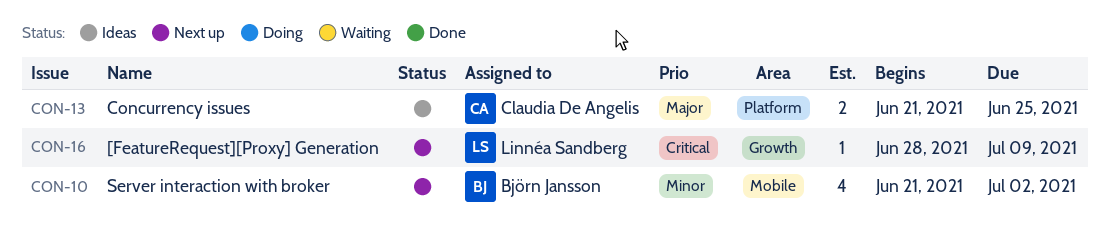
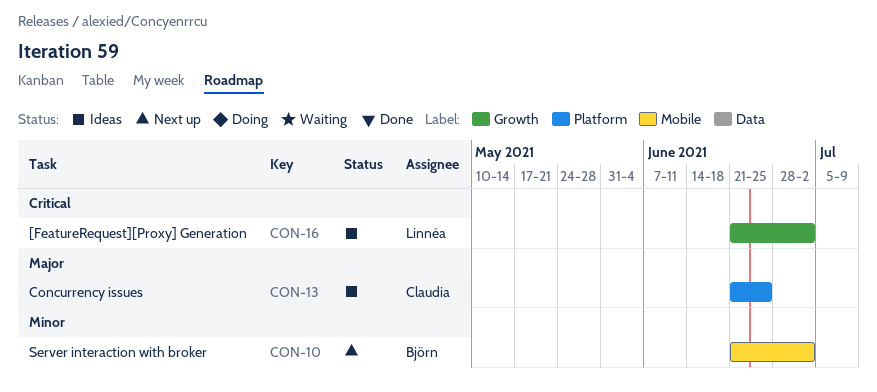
CON-16, status: Next up -> Ideas
CON-16, start: Jun 28 -> Jun 21
CON-16, due: Jul 9 -> Jul 2

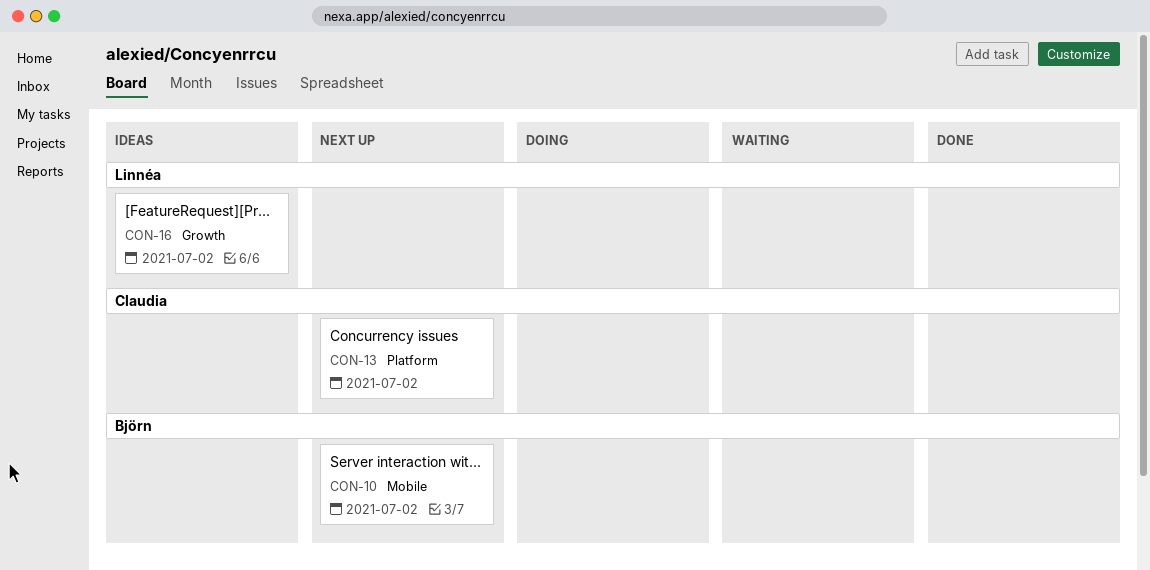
CON-13, status: Ideas -> Next up
CON-13, due: Jun 25 -> Jul 2

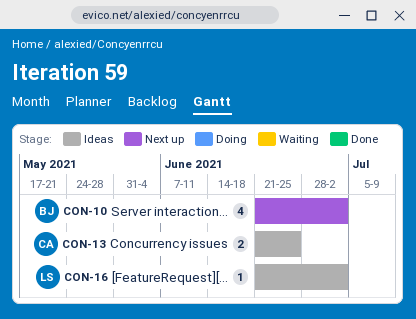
CON-13, status: Next up -> Ideas
CON-13, due: Jul 2 -> Jun 25

